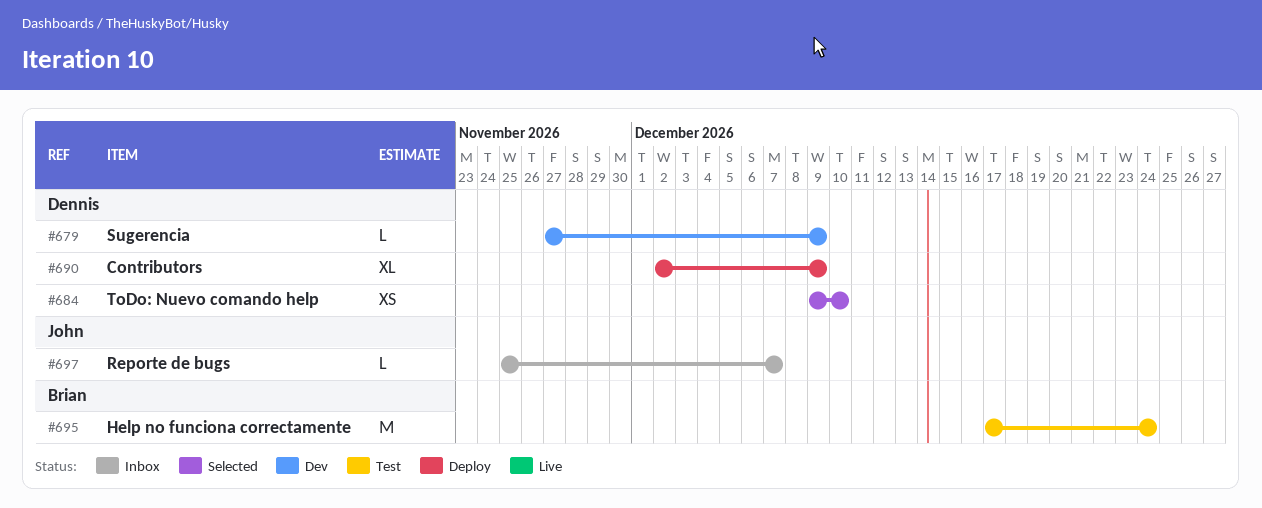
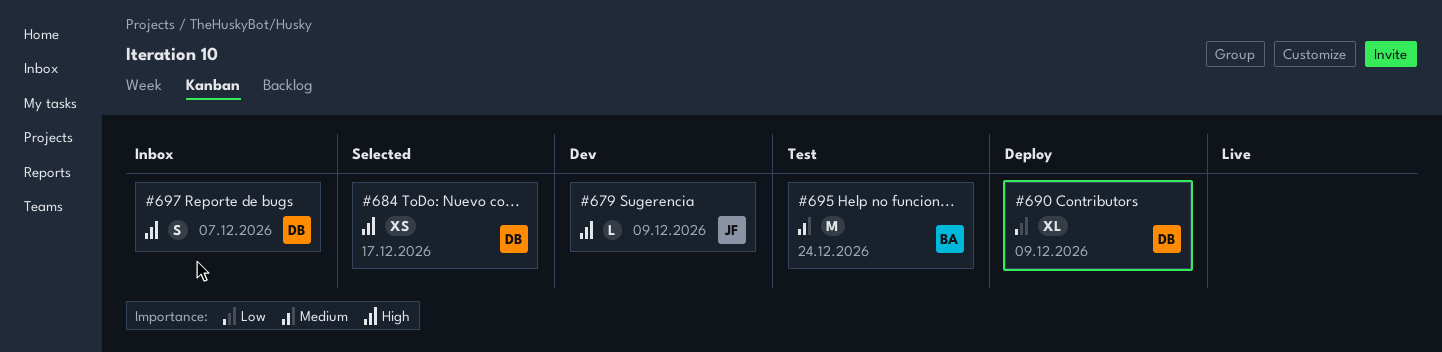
#679, owner: Dennis -> John
#684, due: Dec 10 -> Dec 17
#697, owner: John -> Dennis
#697, estimate: L -> S

